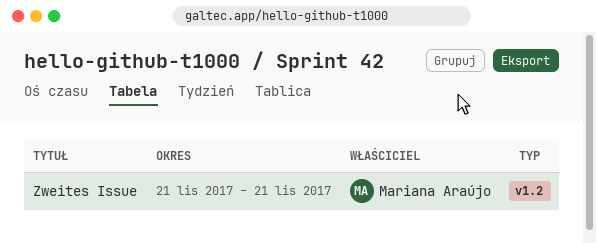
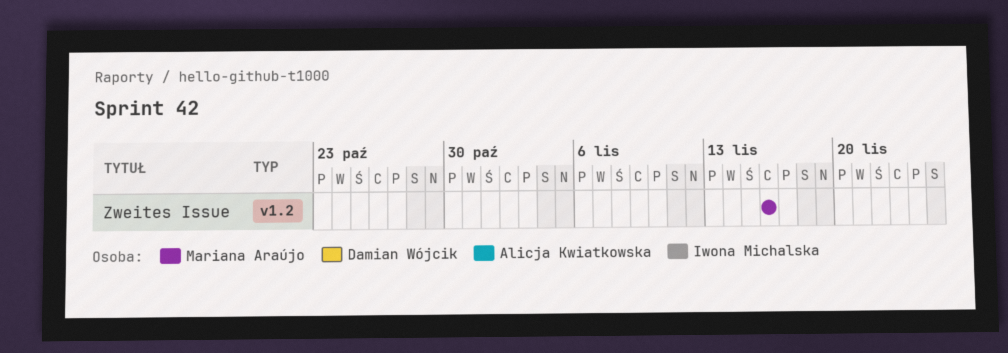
Zweites Issue, start: Nov 21 -> Nov 16
Zweites Issue, due: Nov 21 -> Nov 16

